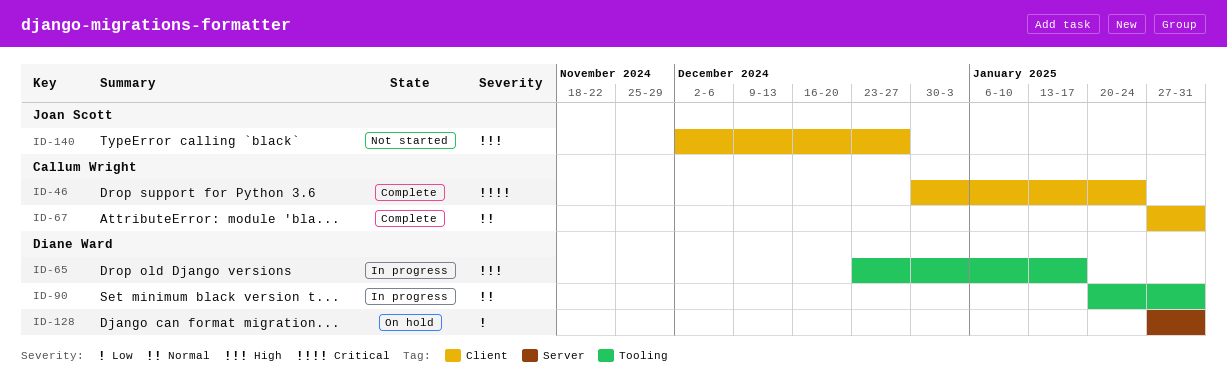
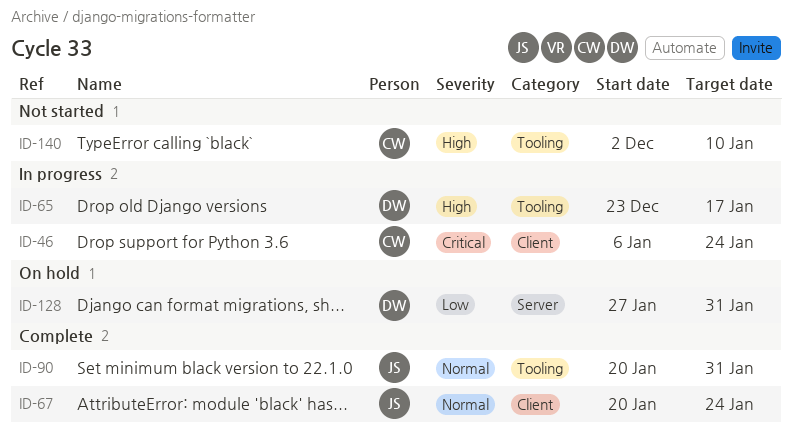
ID-46, status: Complete -> In progress
ID-46, start: Dec 30 -> Jan 6
ID-67, owner: Callum Wright -> Joan Scott
ID-67, start: Jan 27 -> Jan 20
ID-67, due: Jan 31 -> Jan 24
ID-90, status: In progress -> Complete
ID-90, owner: Diane Ward -> Joan Scott
ID-140, owner: Joan Scott -> Callum Wright
ID-140, label: Client -> Tooling
ID-140, due: Dec 27 -> Jan 10

